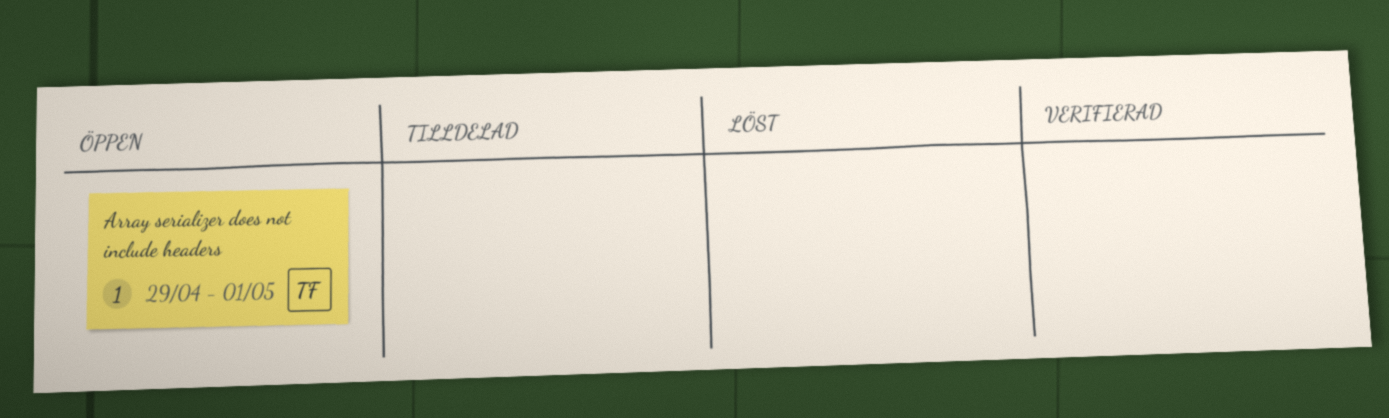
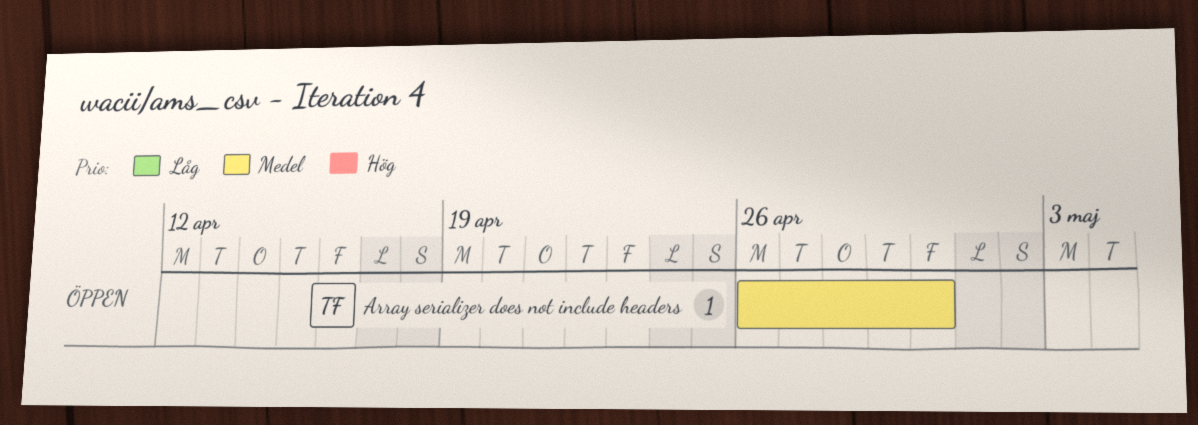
Array serializer does not include headers, start: Apr 29 -> Apr 26
Array serializer does not include headers, due: May 1 -> Apr 30

